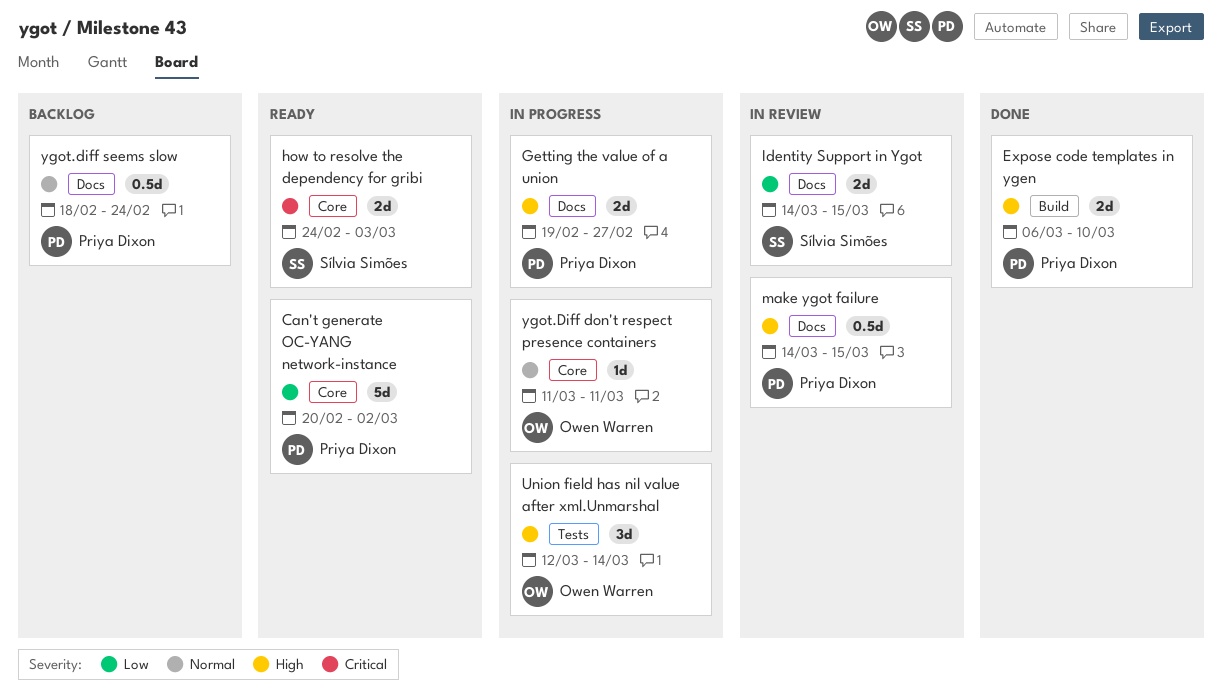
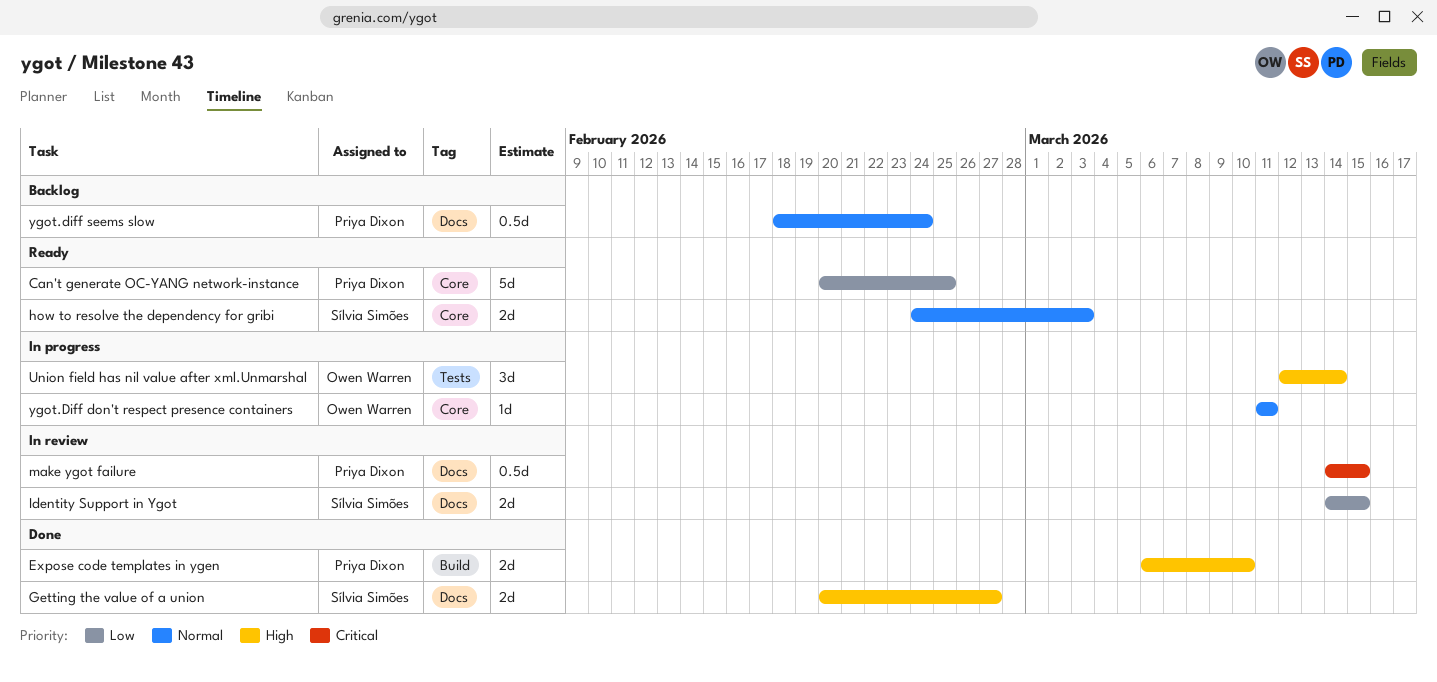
Can't generate OC-YANG network-instance, due: Mar 2 -> Feb 25
Getting the value of a union, status: In progress -> Done
Getting the value of a union, owner: Priya Dixon -> Sílvia Simões
Getting the value of a union, start: Feb 19 -> Feb 20
how to resolve the dependency for gribi, priority: Critical -> Normal
make ygot failure, priority: High -> Critical

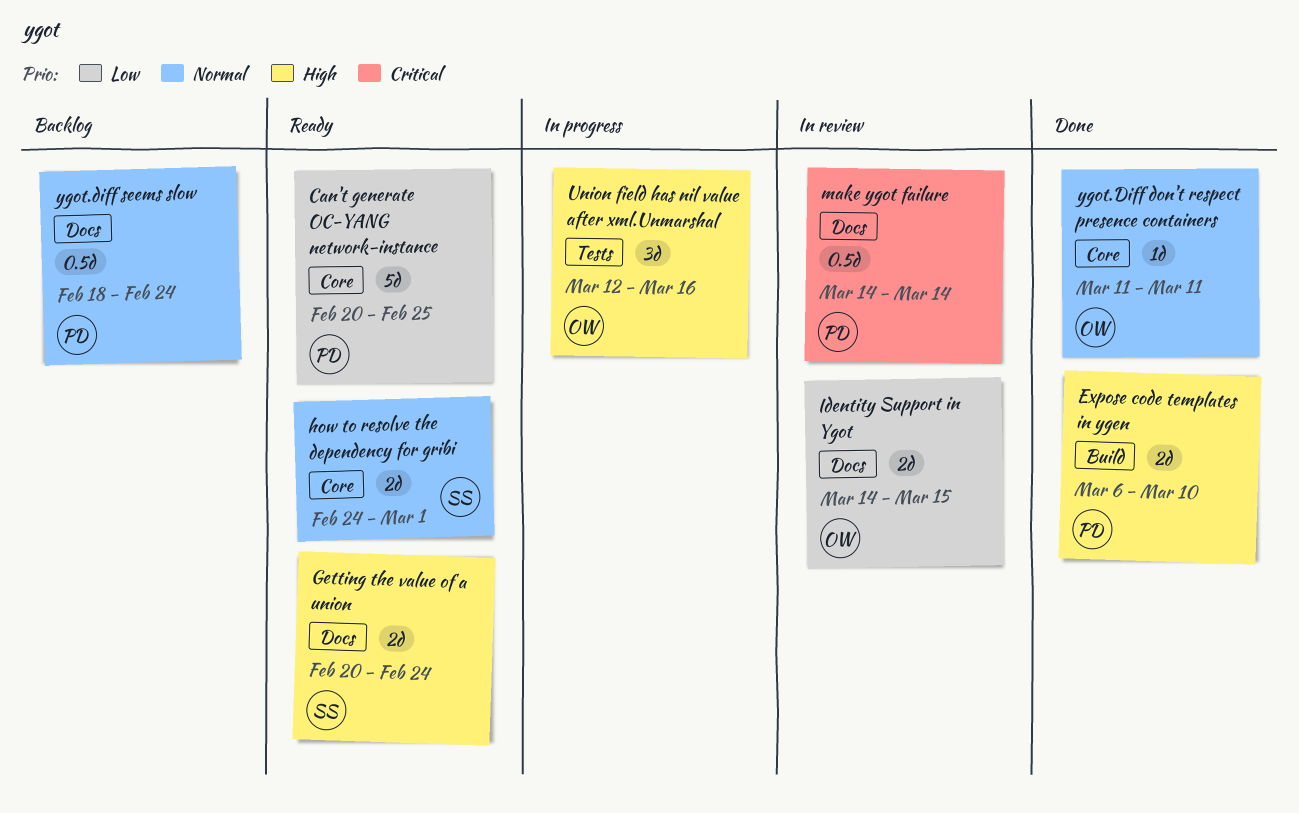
Getting the value of a union, status: Done -> Ready
Getting the value of a union, due: Feb 27 -> Feb 24
how to resolve the dependency for gribi, due: Mar 3 -> Mar 1
Identity Support in Ygot, owner: Sílvia Simões -> Owen Warren
make ygot failure, due: Mar 15 -> Mar 14
Union field has nil value after xml.Unmarshal, due: Mar 14 -> Mar 16
ygot.Diff don't respect presence containers, status: In progress -> Done

